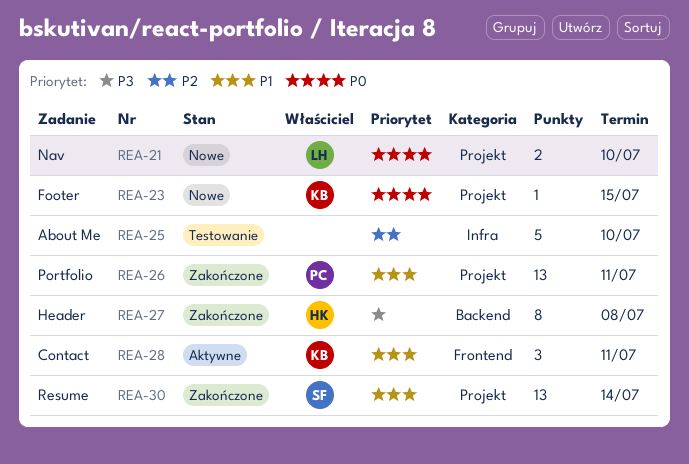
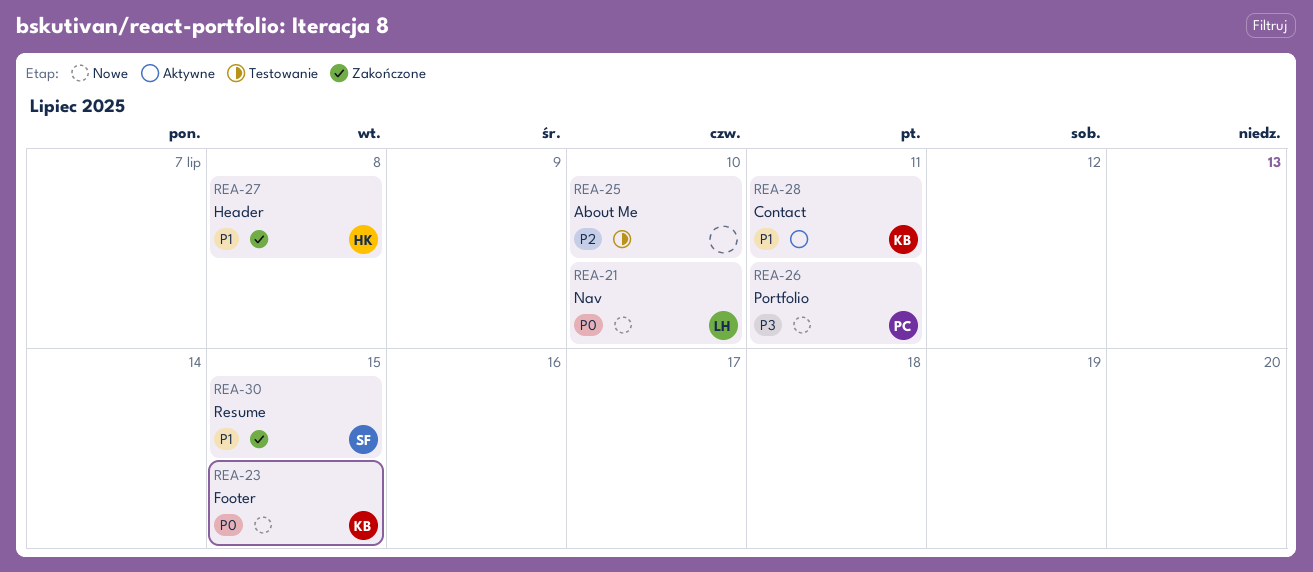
REA-26, status: Zakończone -> Nowe
REA-26, priority: P1 -> P3
REA-27, priority: P3 -> P1
REA-30, due: Jul 14 -> Jul 15

